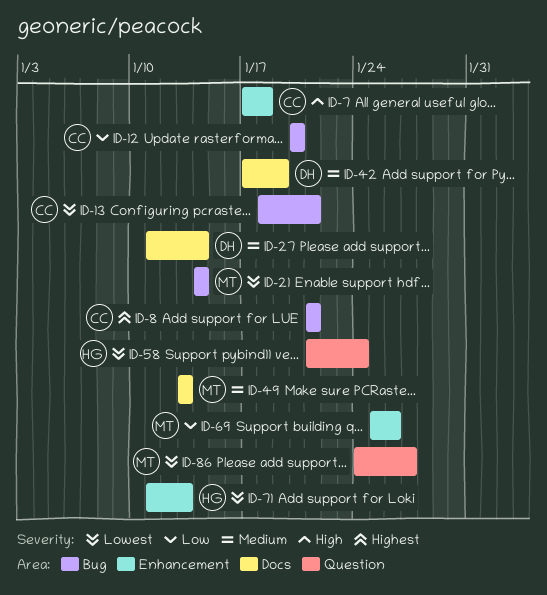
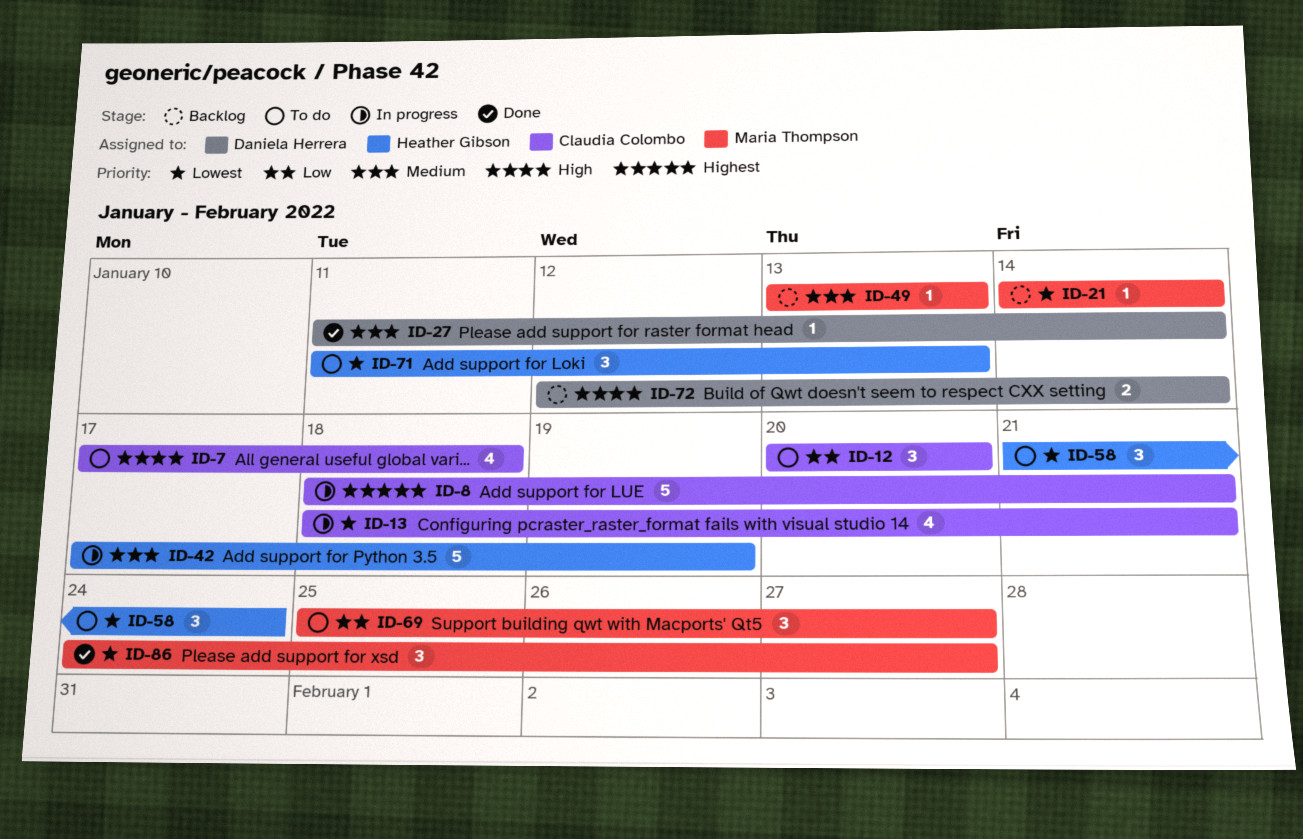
ID-8, start: Jan 21 -> Jan 18
ID-42, owner: Daniela Herrera -> Heather Gibson
ID-69, due: Jan 26 -> Jan 27
ID-72: none -> present

